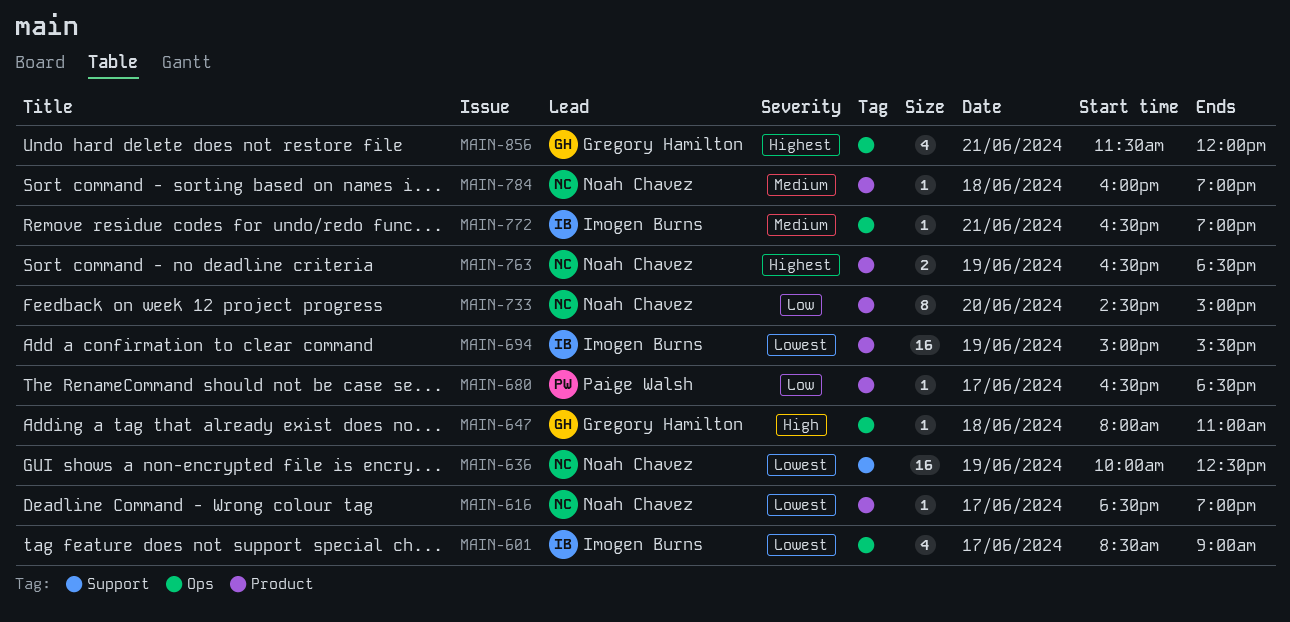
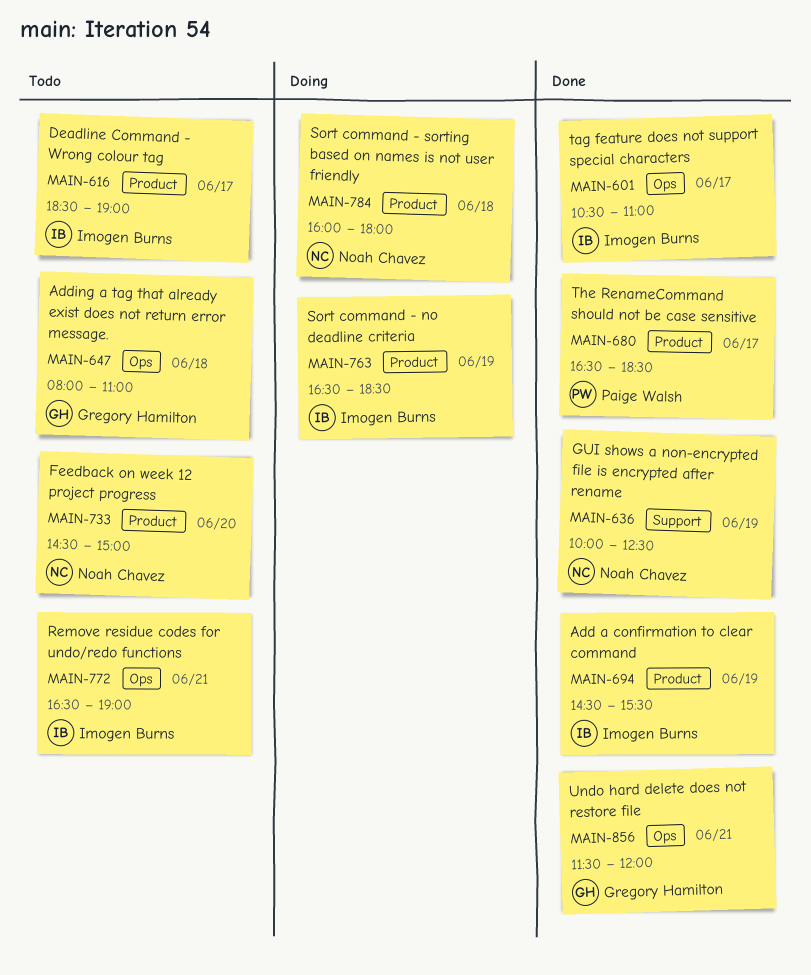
MAIN-601, begins: 08:30 -> 10:30
MAIN-601, ends: 09:00 -> 11:00
MAIN-616, owner: Noah Chavez -> Imogen Burns
MAIN-694, begins: 15:00 -> 14:30
MAIN-763, owner: Noah Chavez -> Imogen Burns
MAIN-784, ends: 19:00 -> 18:00

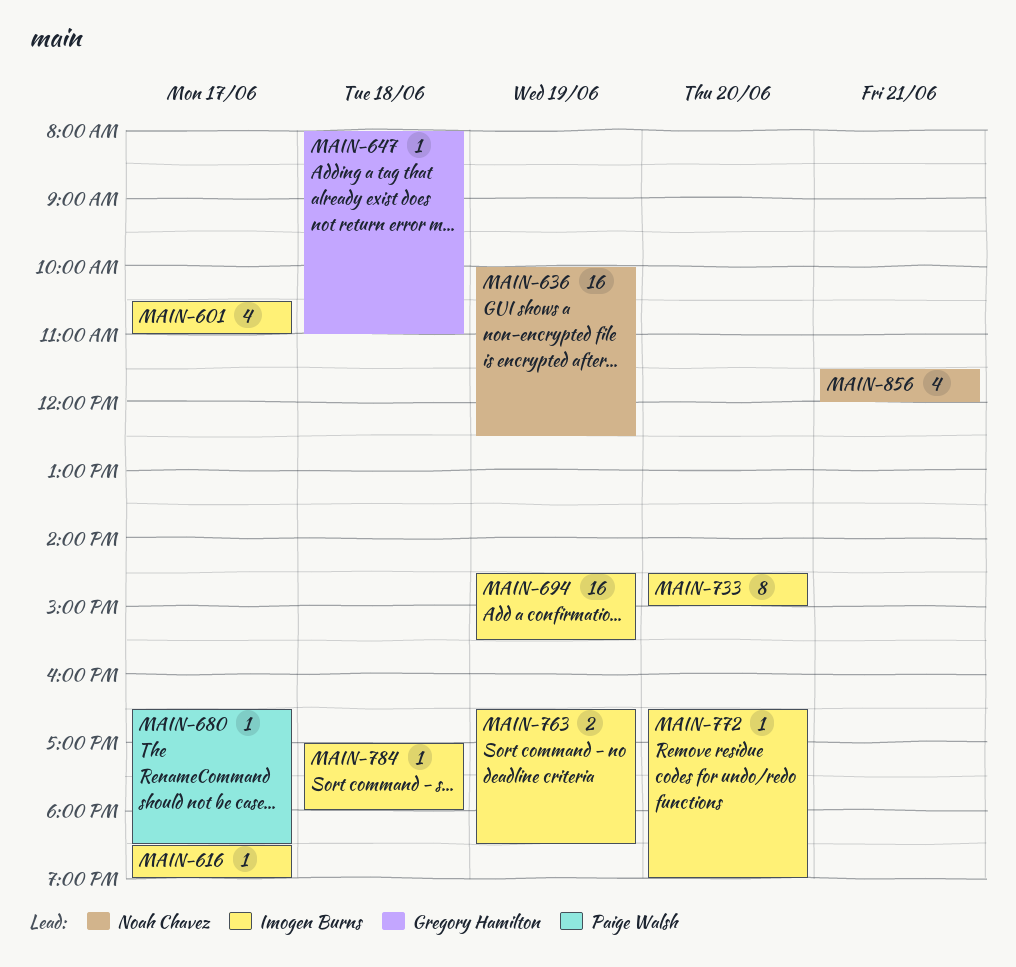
MAIN-733, owner: Noah Chavez -> Imogen Burns
MAIN-772, day: Jun 21 -> Jun 20
MAIN-784, owner: Noah Chavez -> Imogen Burns
MAIN-784, begins: 16:00 -> 17:00
MAIN-856, owner: Gregory Hamilton -> Noah Chavez

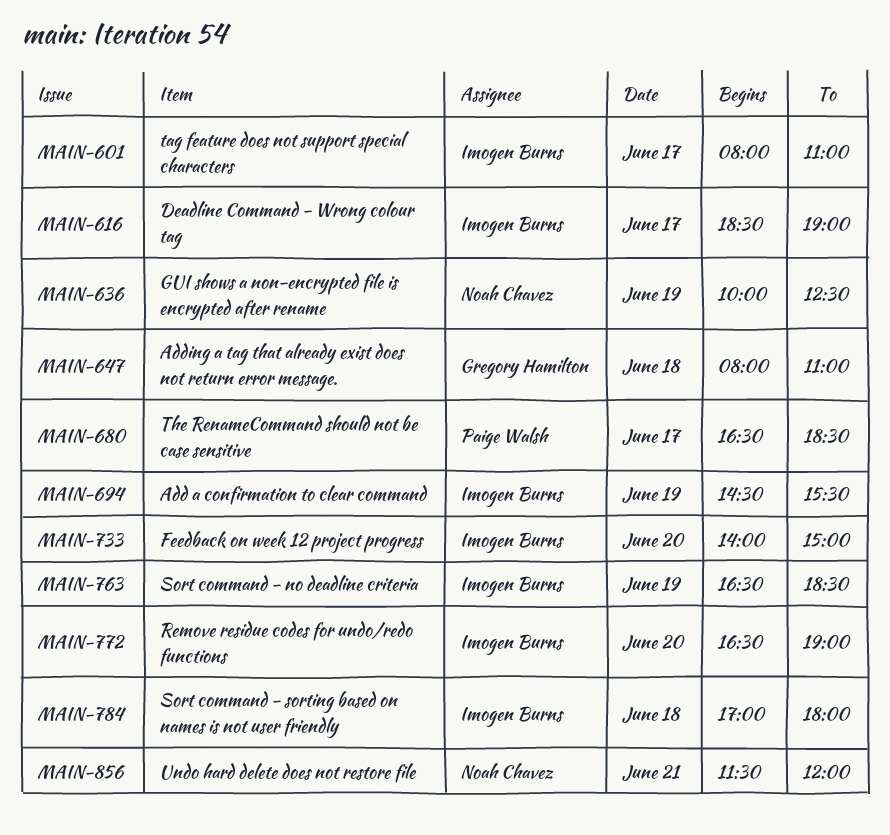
MAIN-601, begins: 10:30 -> 08:00
MAIN-733, begins: 14:30 -> 14:00

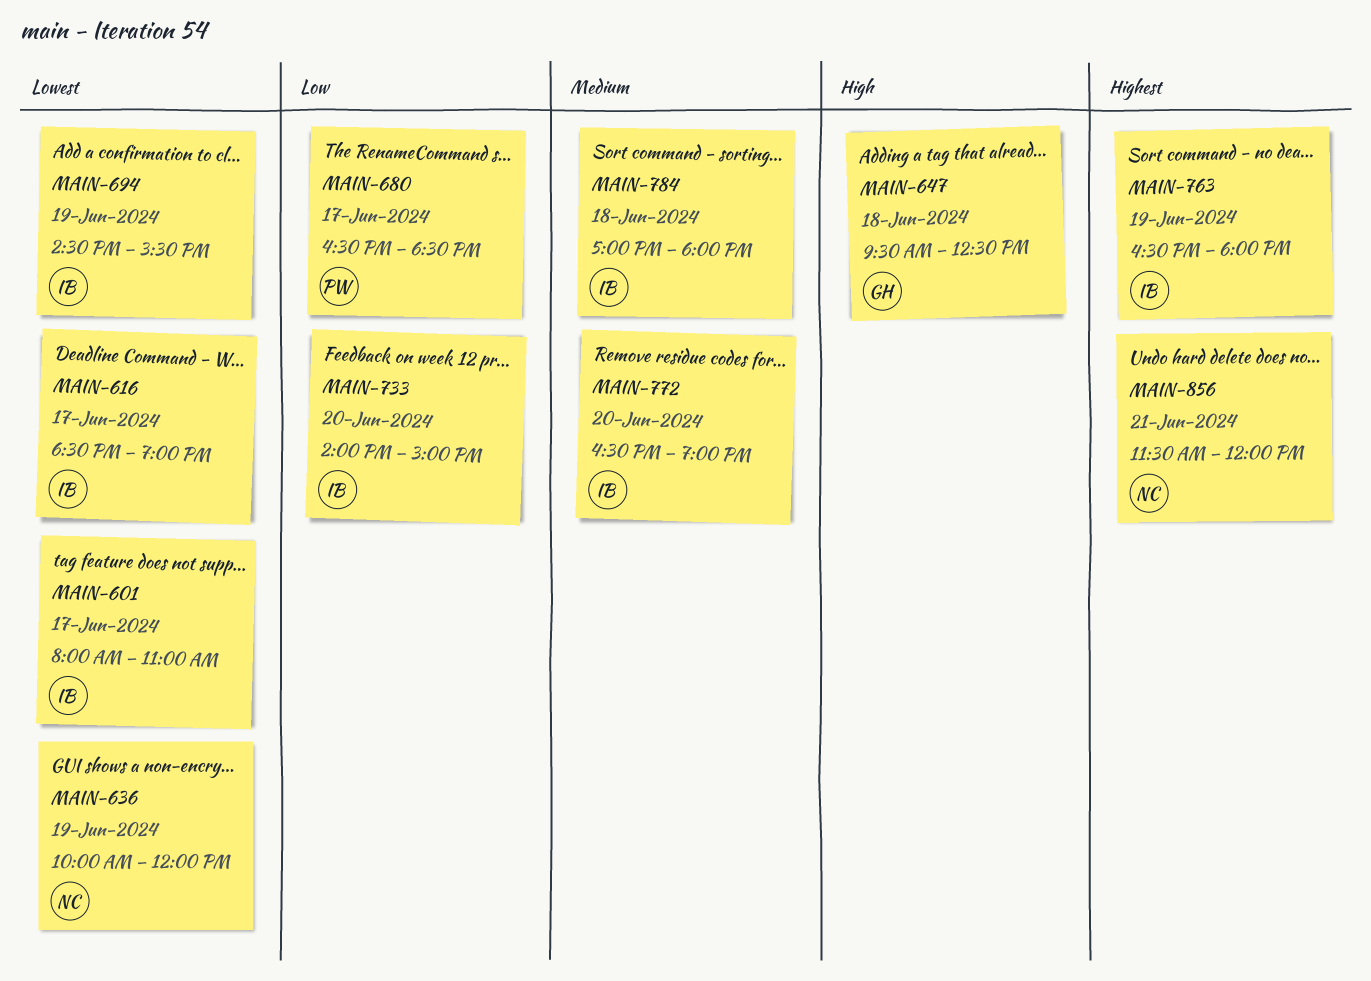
MAIN-636, ends: 12:30 -> 12:00
MAIN-647, begins: 08:00 -> 09:30
MAIN-647, ends: 11:00 -> 12:30
MAIN-763, ends: 18:30 -> 18:00

